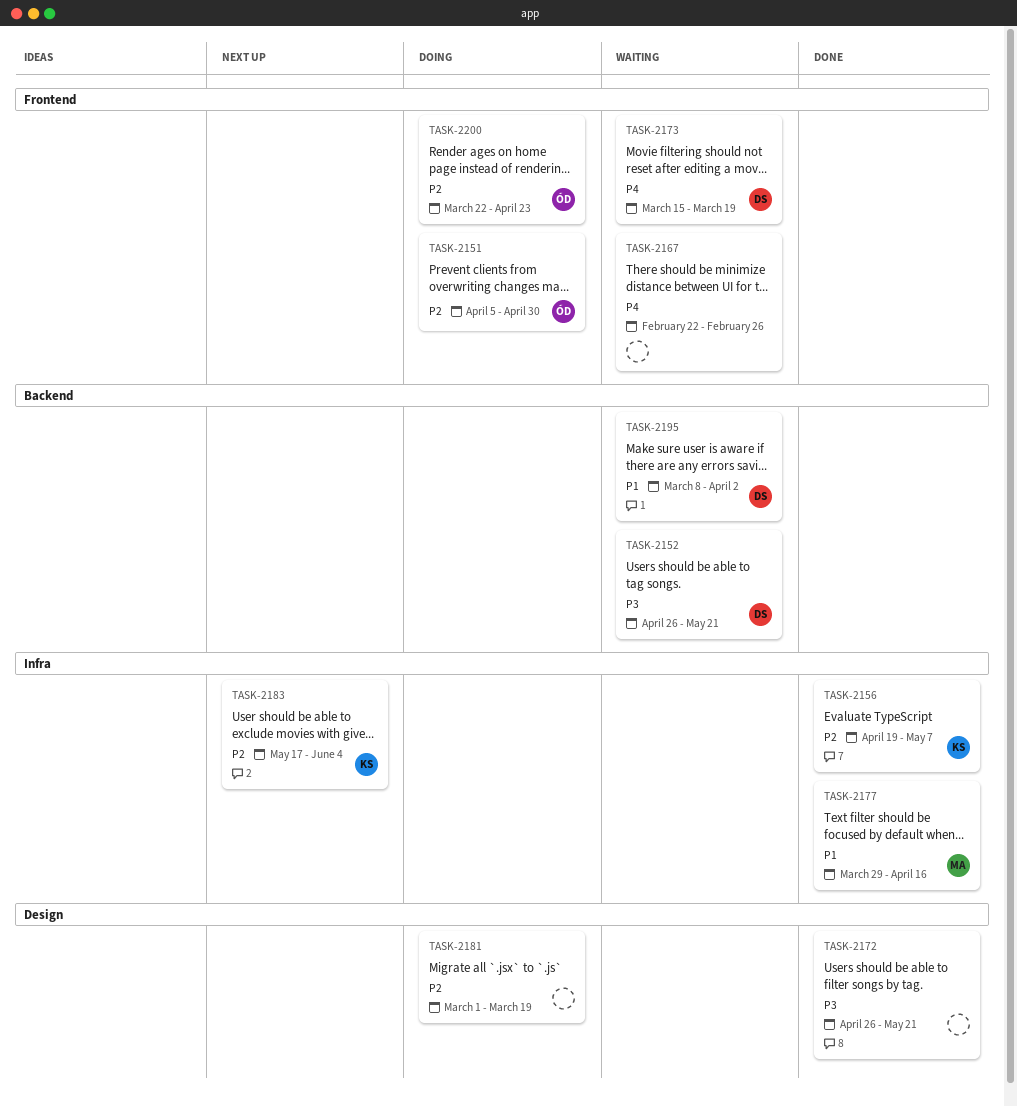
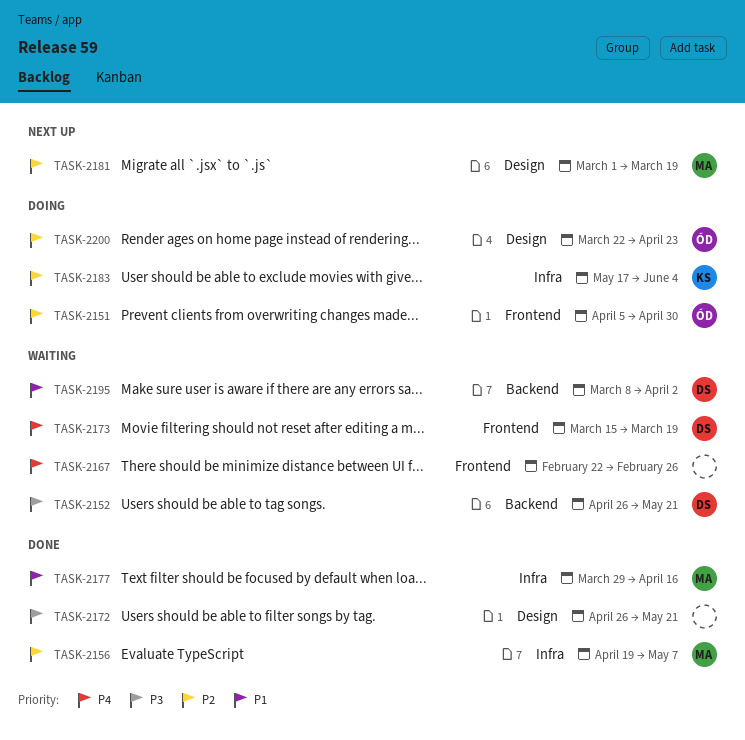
TASK-2156, owner: KS -> MA
TASK-2181, status: Doing -> Next up
TASK-2181, owner: none -> MA
TASK-2183, status: Next up -> Doing
TASK-2200, label: Frontend -> Design

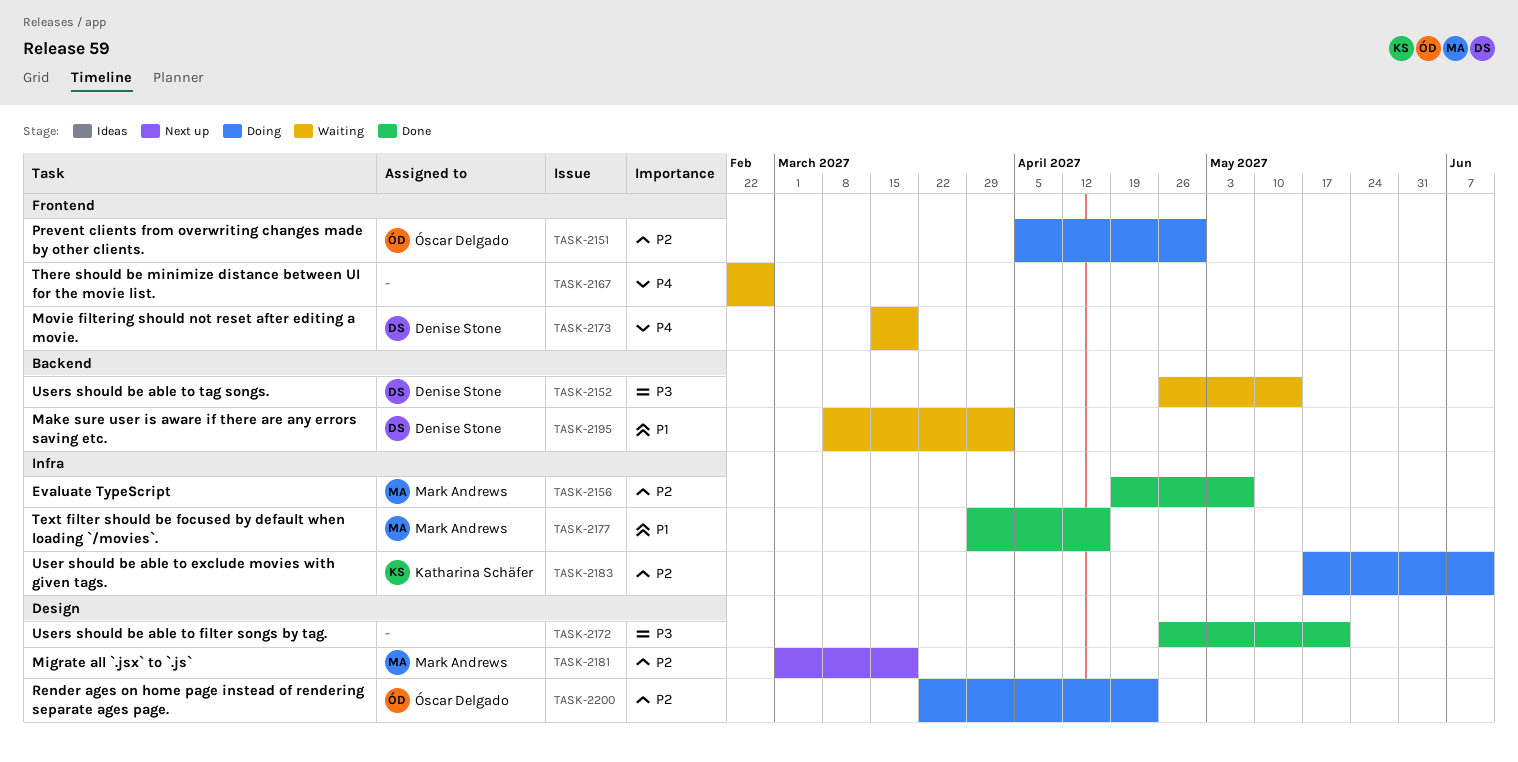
TASK-2152, due: May 21 -> May 14
TASK-2183, due: Jun 4 -> Jun 11

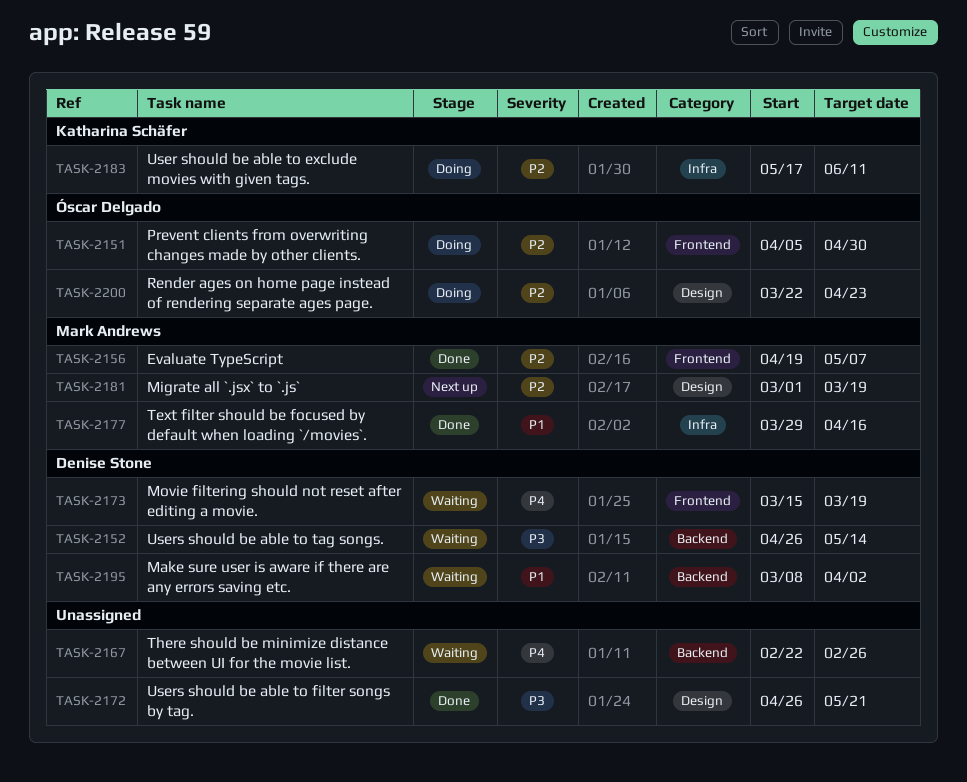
TASK-2156, label: Infra -> Frontend
TASK-2167, label: Frontend -> Backend

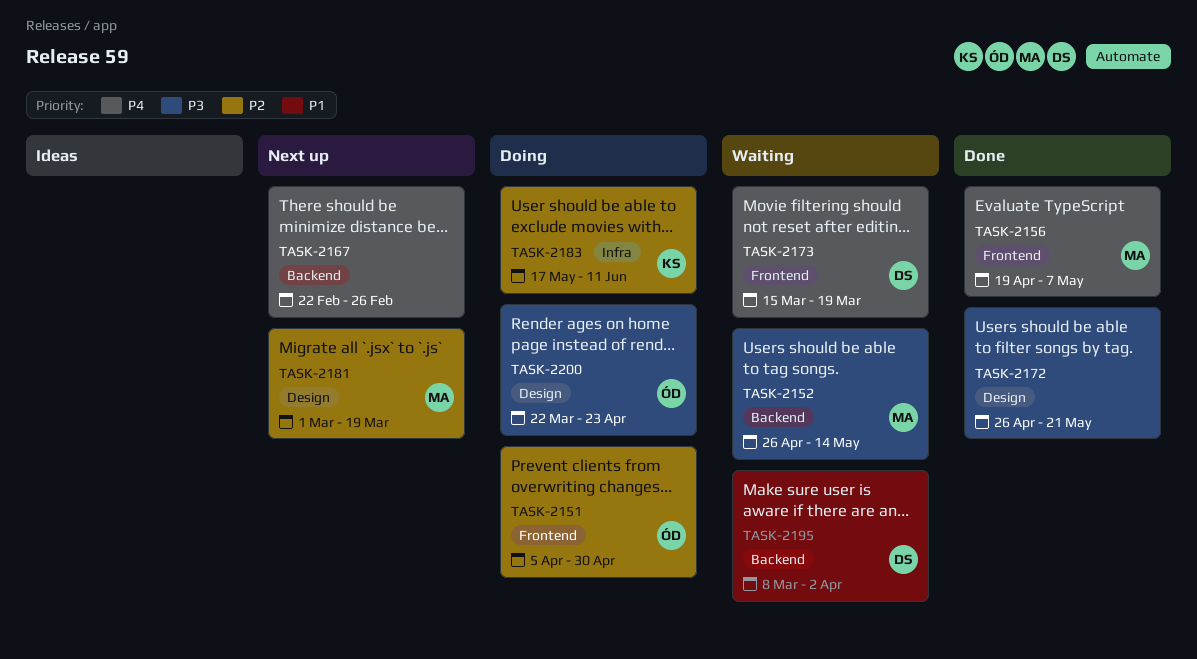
TASK-2152, owner: Denise Stone -> Mark Andrews
TASK-2156, priority: P2 -> P4
TASK-2167, status: Waiting -> Next up
TASK-2177: present -> none
TASK-2200, priority: P2 -> P3

